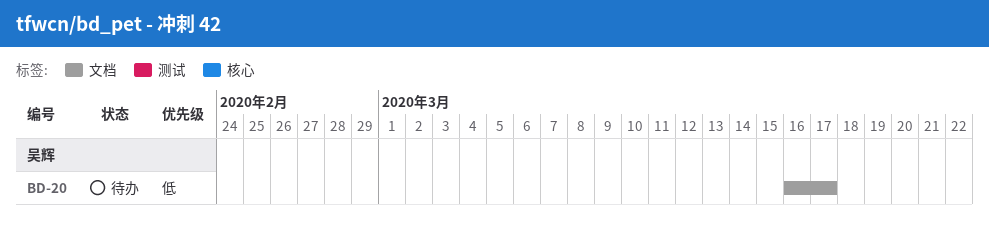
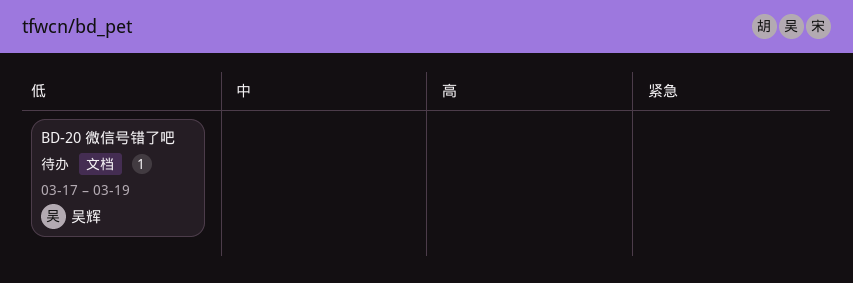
BD-20, start: Mar 16 -> Mar 17
BD-20, due: Mar 17 -> Mar 19

